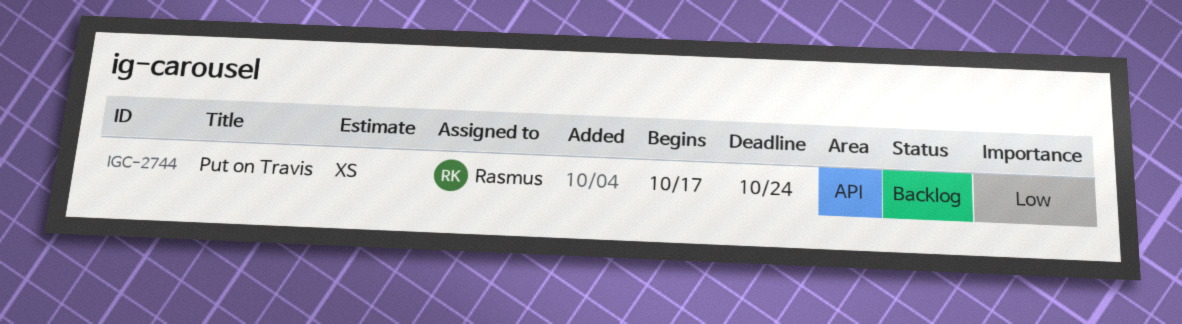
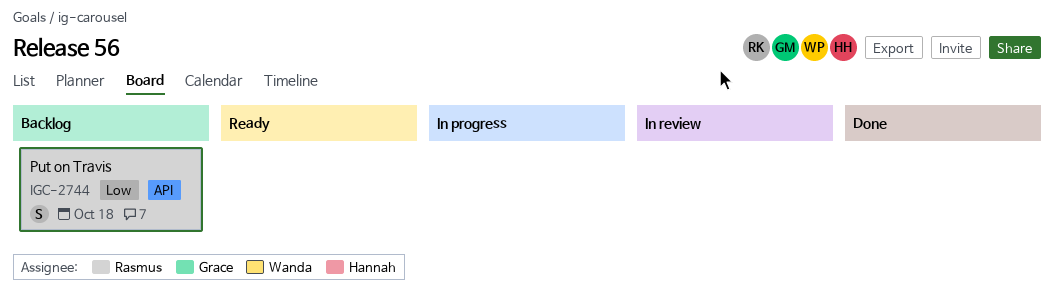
IGC-2744, estimate: XS -> S
IGC-2744, due: Oct 24 -> Oct 18

